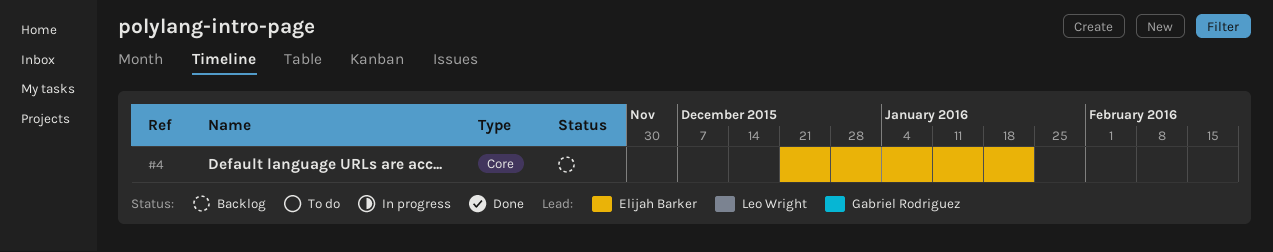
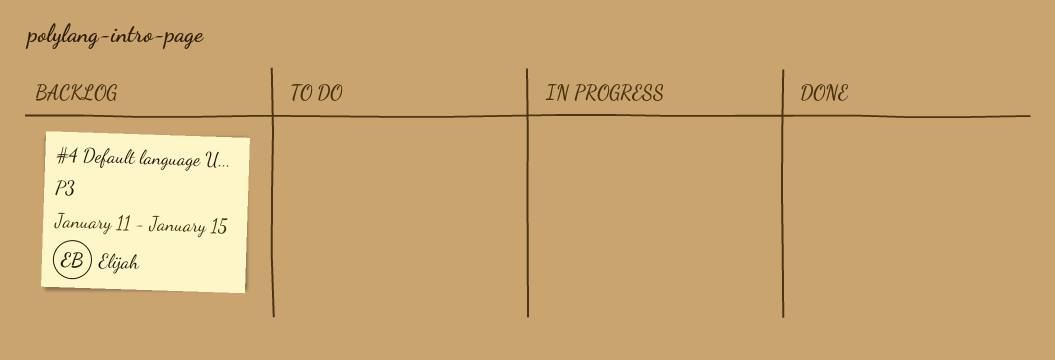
#4, start: Dec 21 -> Jan 11
#4, due: Jan 22 -> Jan 15

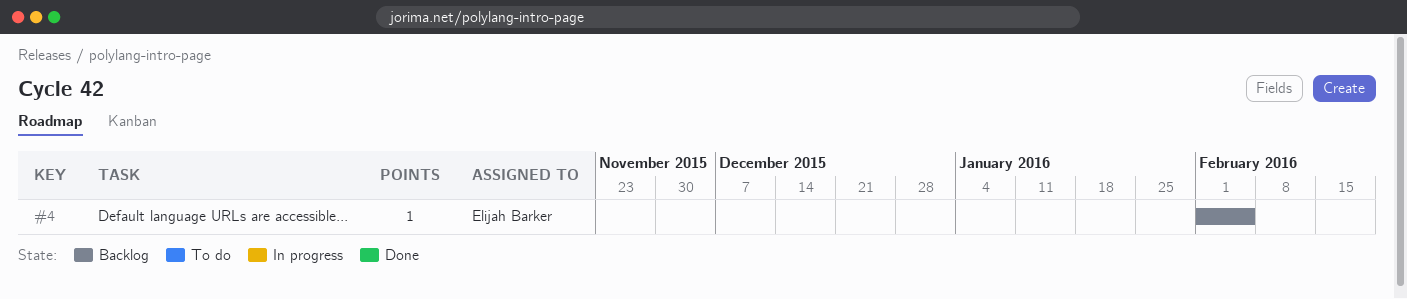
#4, start: Jan 11 -> Feb 1
#4, due: Jan 15 -> Feb 5

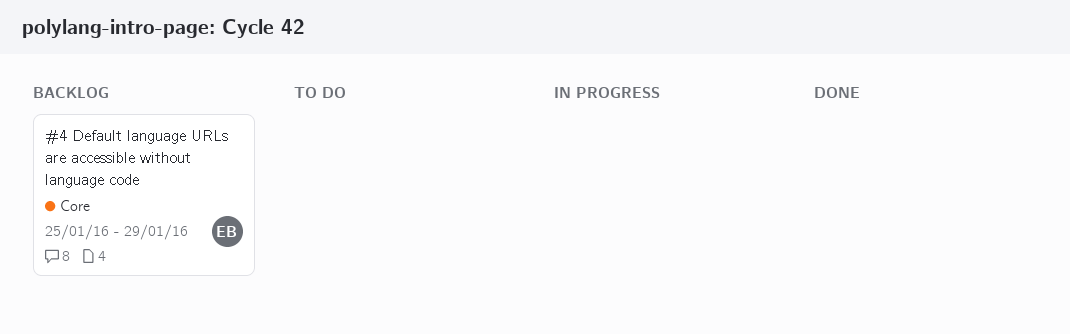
#4, start: Feb 1 -> Jan 25
#4, due: Feb 5 -> Jan 29

